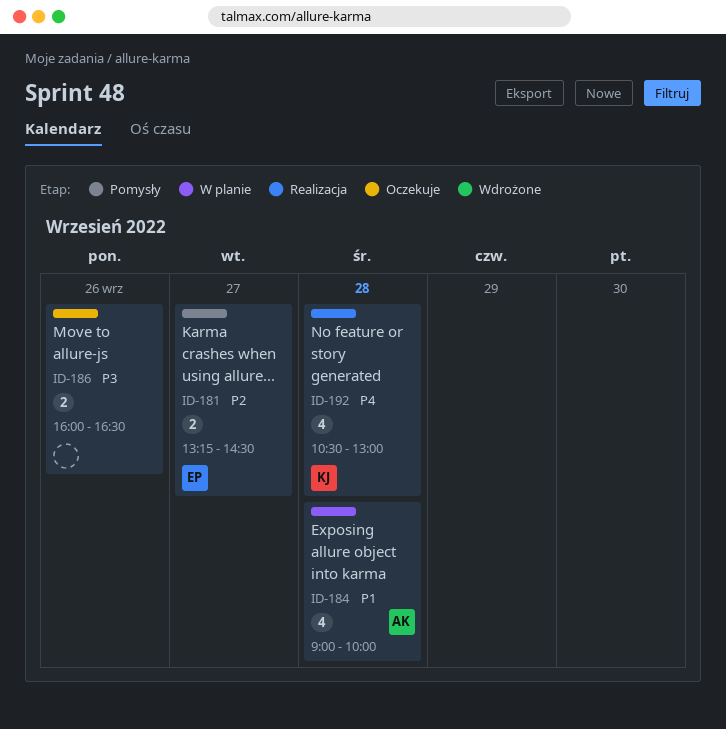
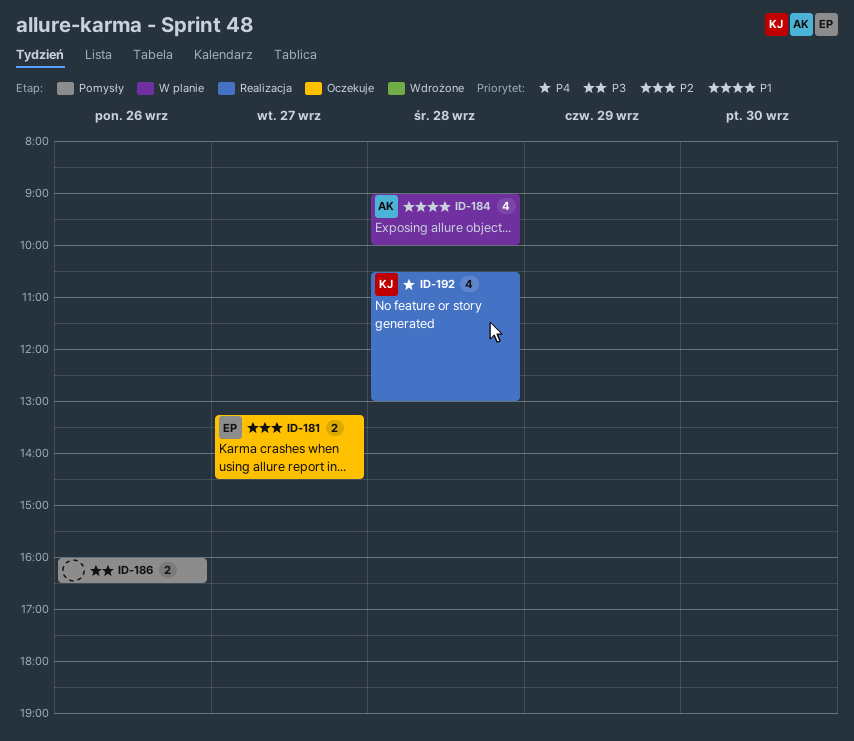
ID-181, status: Pomysły -> Oczekuje
ID-186, status: Oczekuje -> Pomysły

